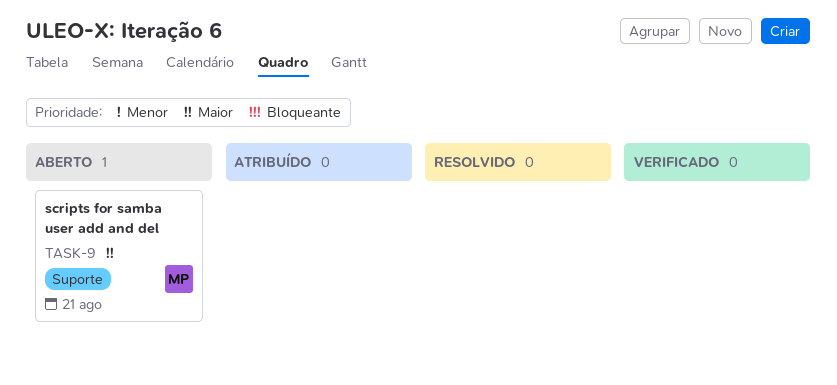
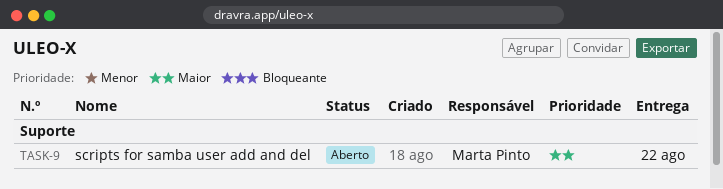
TASK-9, due: Aug 21 -> Aug 22

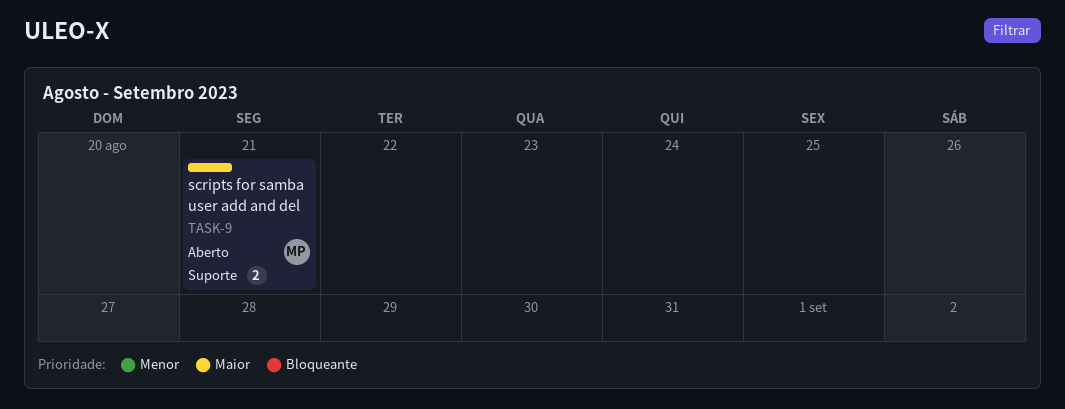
TASK-9, due: Aug 22 -> Aug 21

